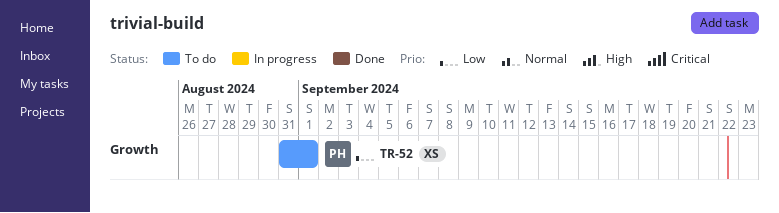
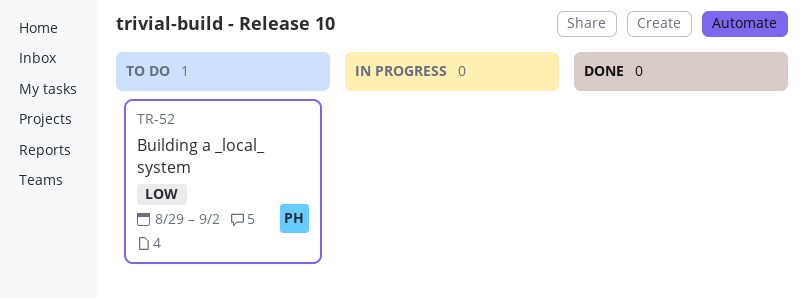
TR-52, start: Aug 31 -> Aug 29
TR-52, due: Sep 1 -> Sep 2

